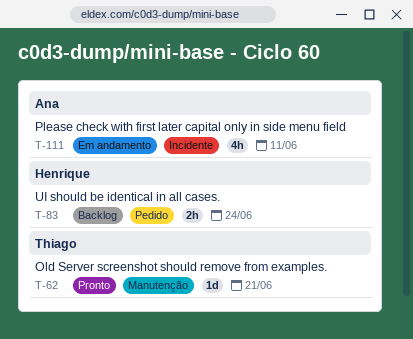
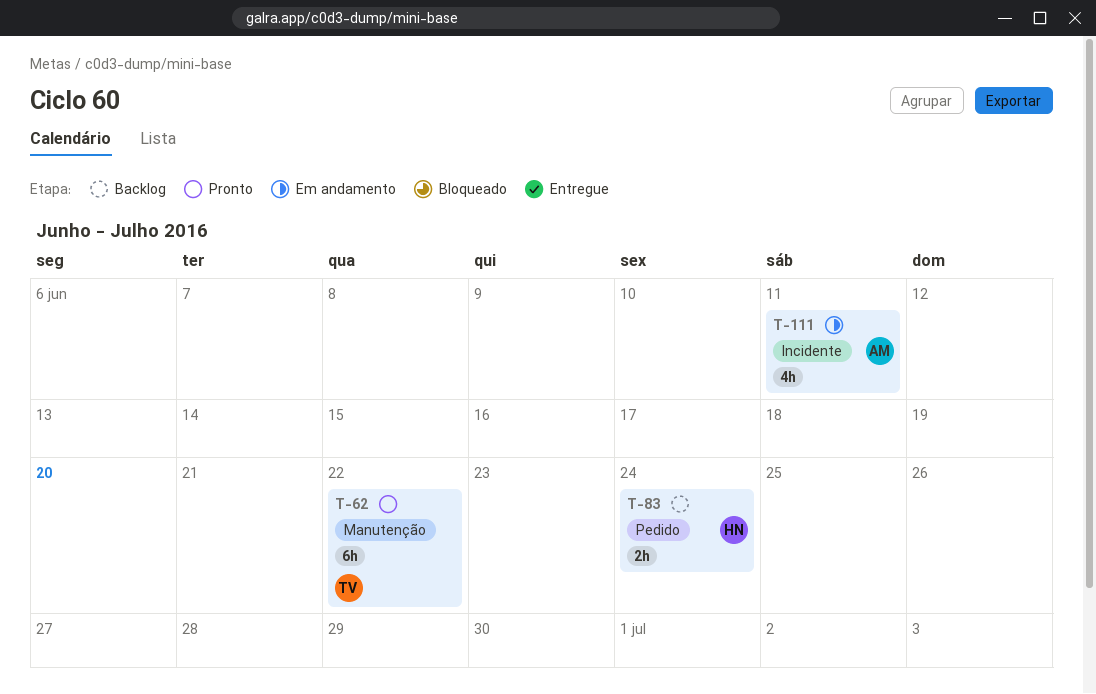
T-62, estimate: 1d -> 6h
T-62, due: Jun 21 -> Jun 22

